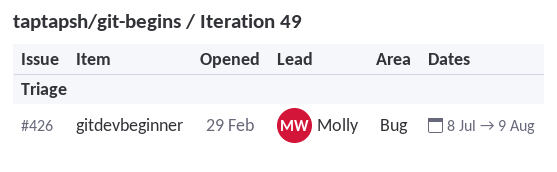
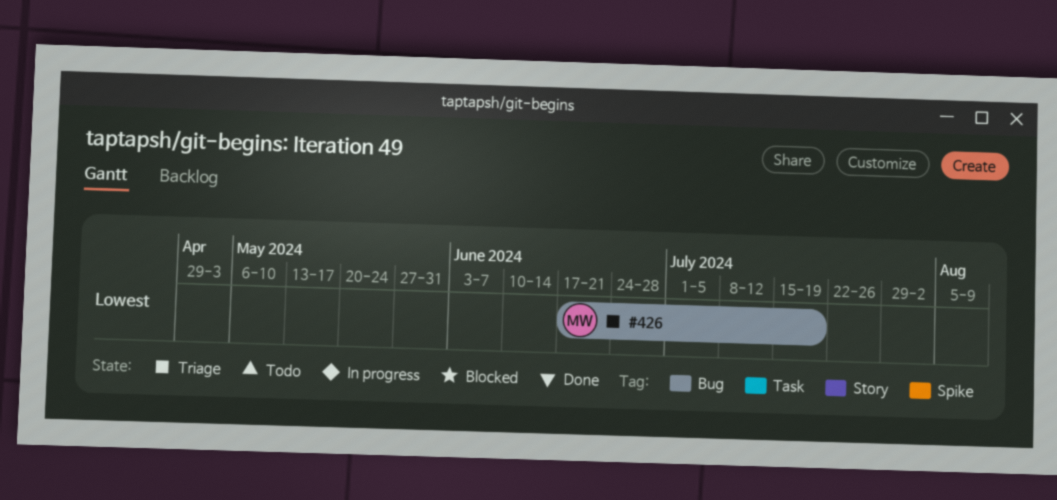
#426, start: Jul 8 -> Jun 17
#426, due: Aug 9 -> Jul 19

